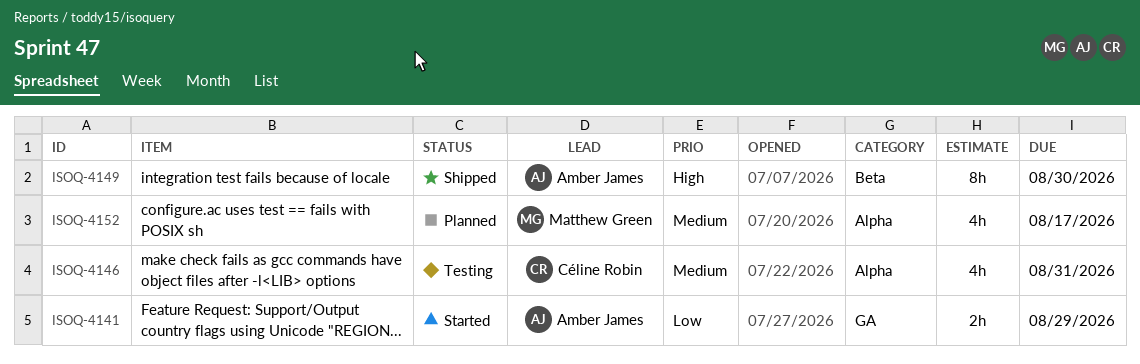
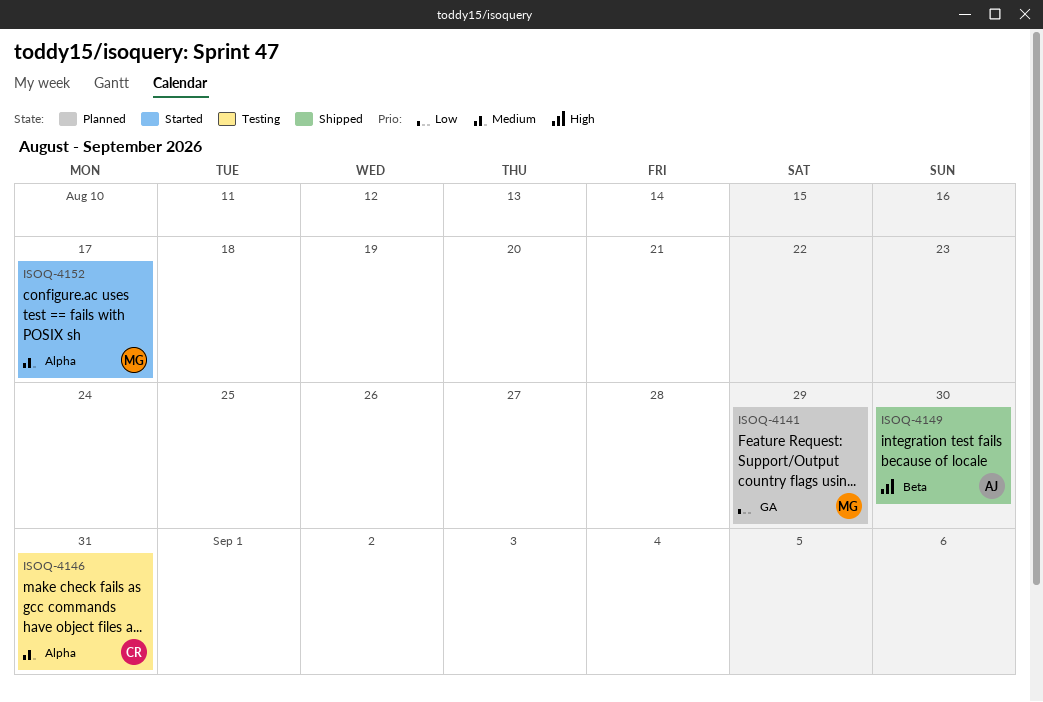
ISOQ-4141, status: Started -> Planned
ISOQ-4141, owner: Amber James -> Matthew Green
ISOQ-4152, status: Planned -> Started

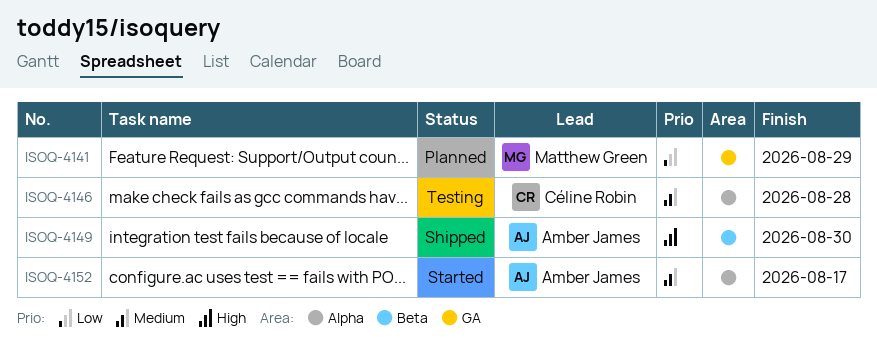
ISOQ-4146, due: Aug 31 -> Aug 28
ISOQ-4152, owner: Matthew Green -> Amber James

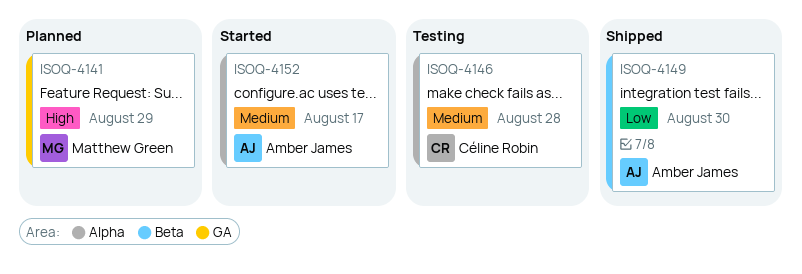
ISOQ-4141, priority: Low -> High
ISOQ-4149, priority: High -> Low

